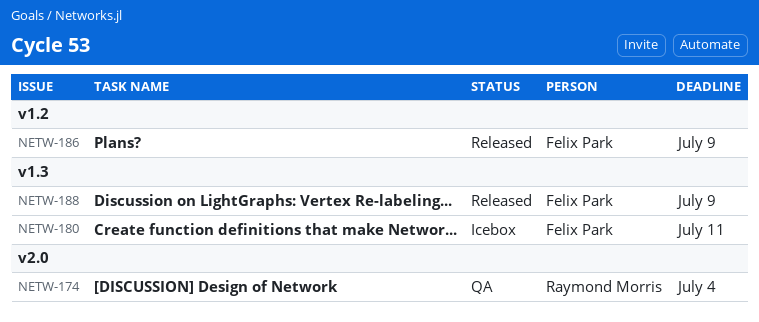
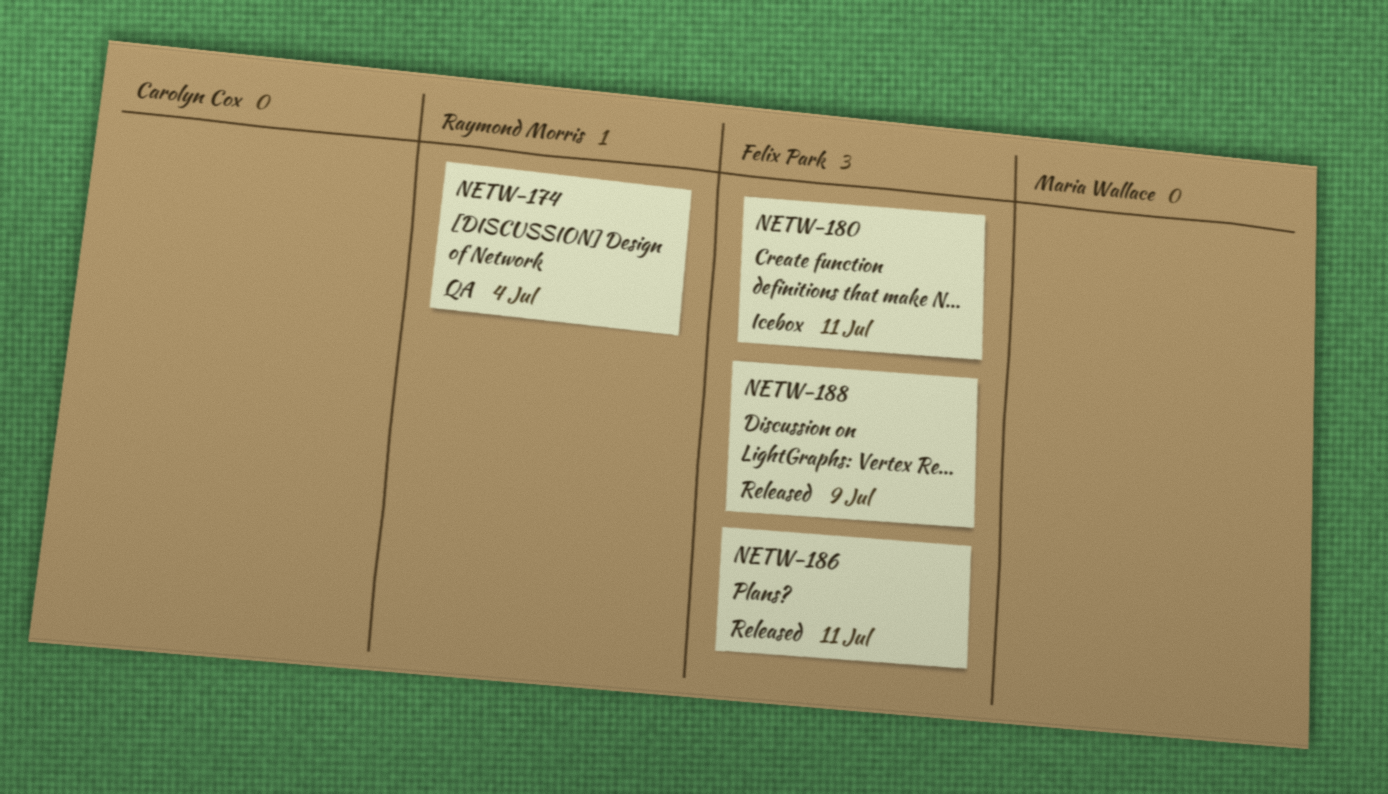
NETW-186, due: Jul 9 -> Jul 11

